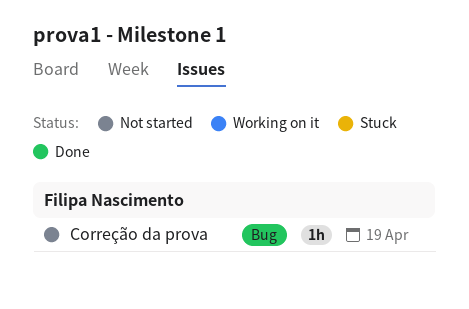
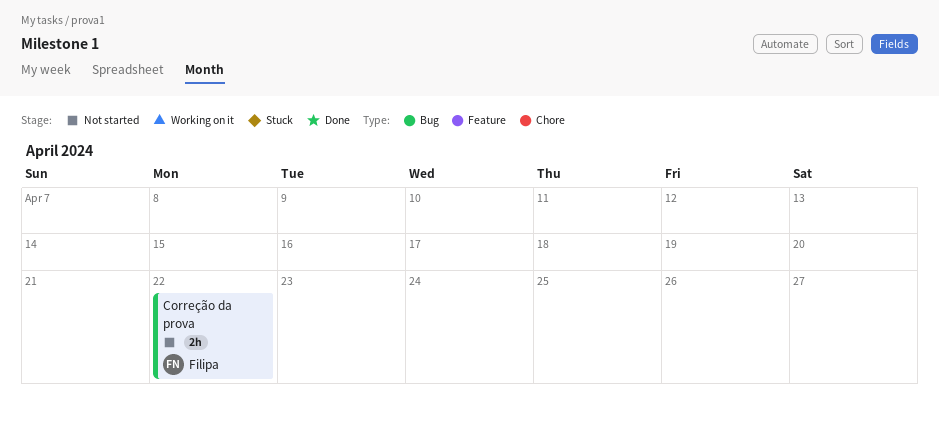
Correção da prova, estimate: 1h -> 2h
Correção da prova, due: Apr 19 -> Apr 22

